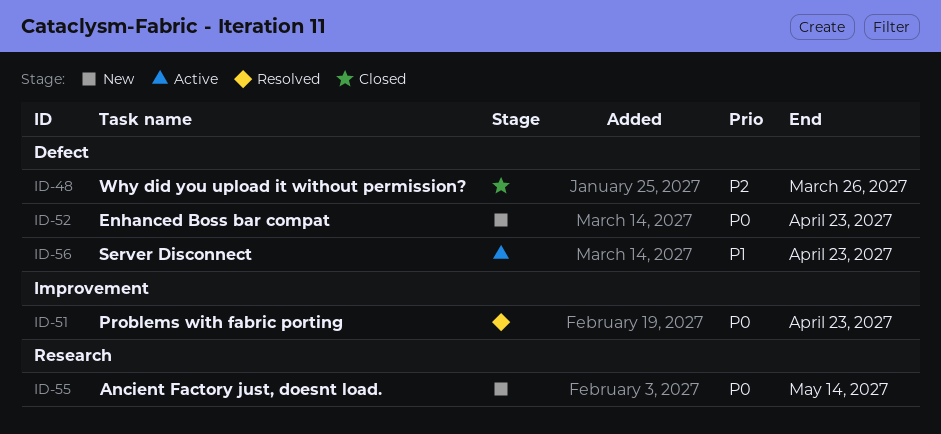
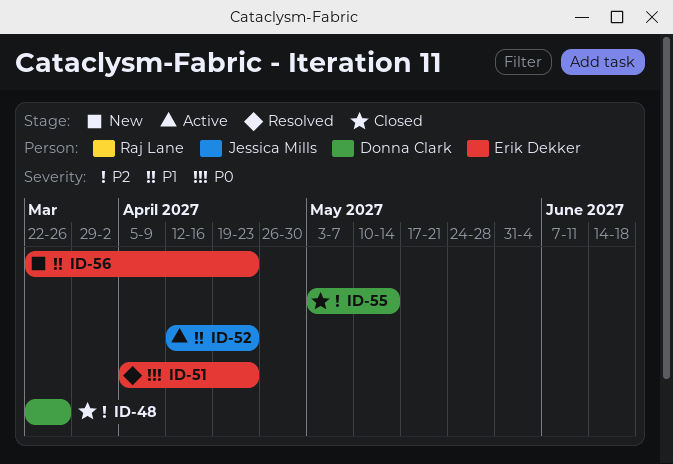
ID-52, status: New -> Active
ID-52, priority: P0 -> P1
ID-55, status: New -> Closed
ID-55, priority: P0 -> P2
ID-56, status: Active -> New

